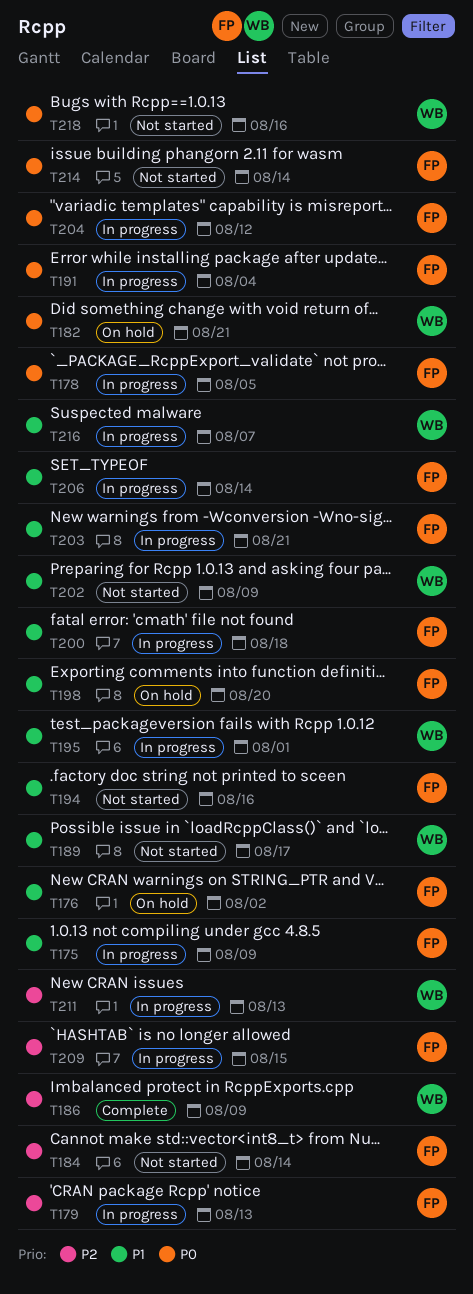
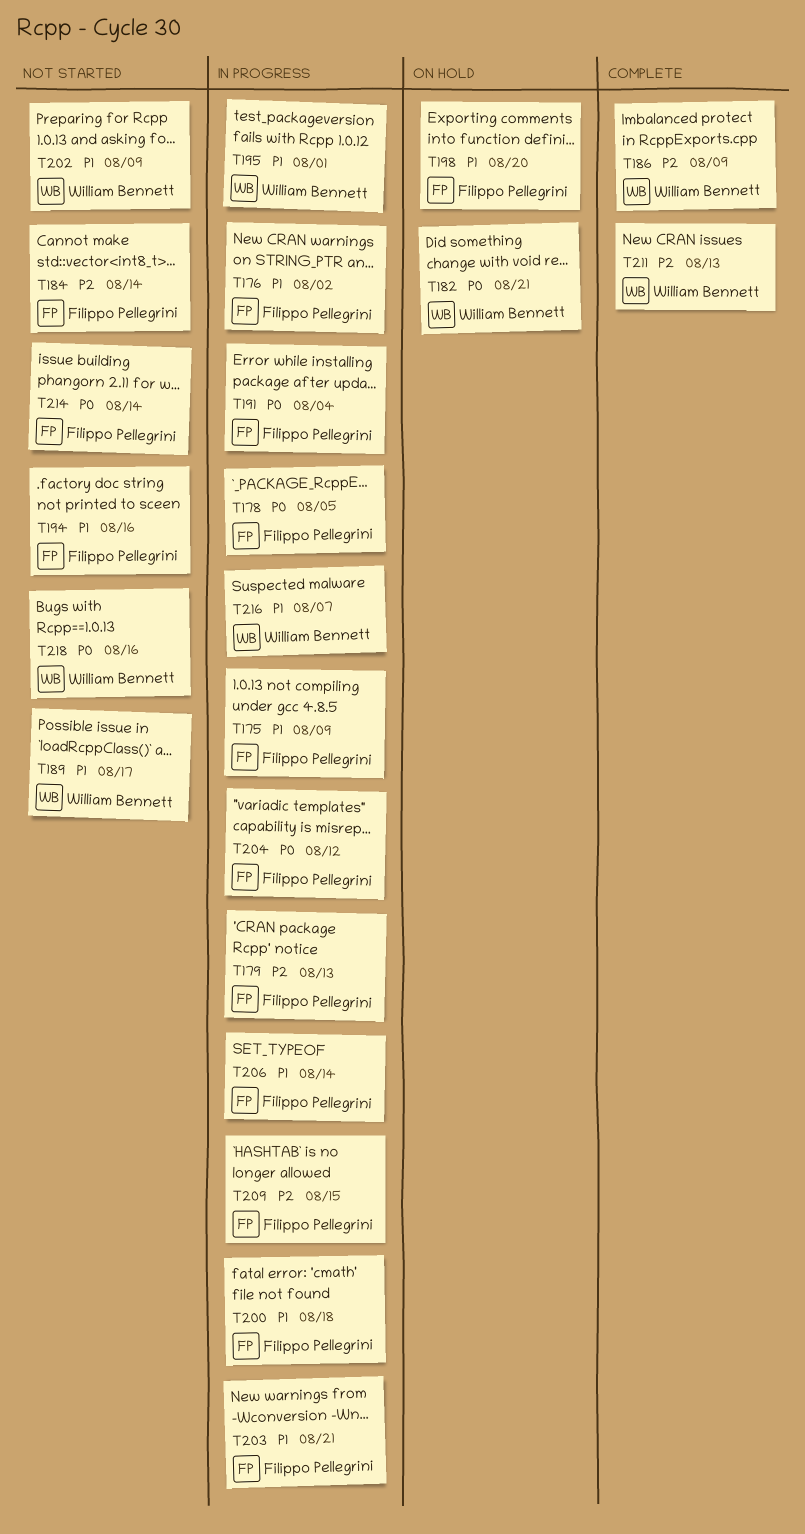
T176, status: On hold -> In progress
T211, status: In progress -> Complete

